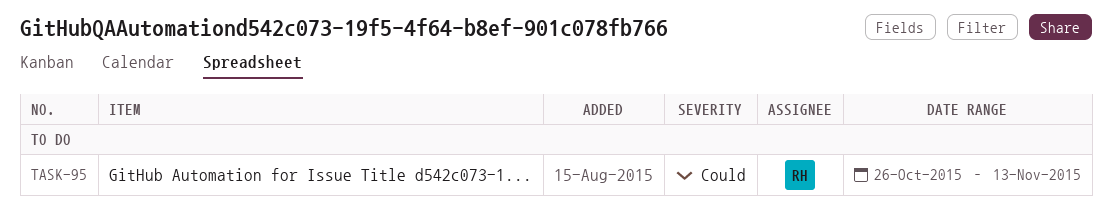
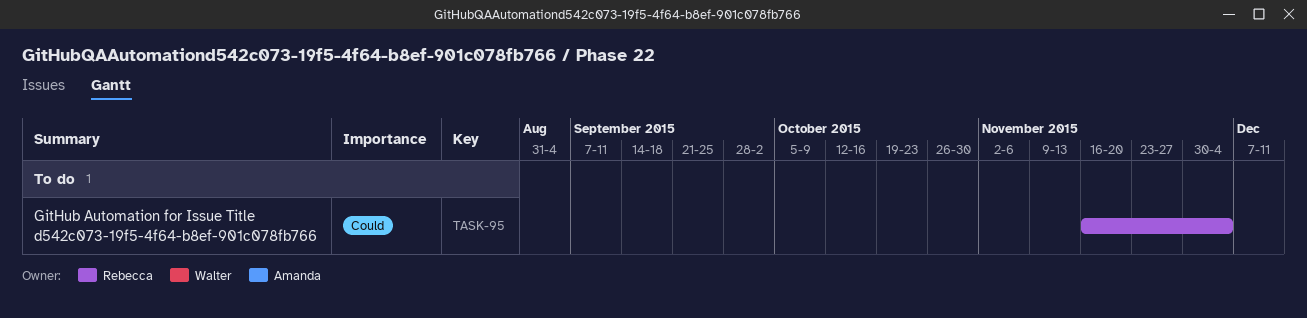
TASK-95, start: Oct 26 -> Nov 16
TASK-95, due: Nov 13 -> Dec 4

